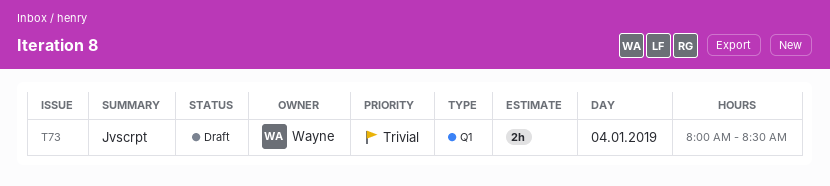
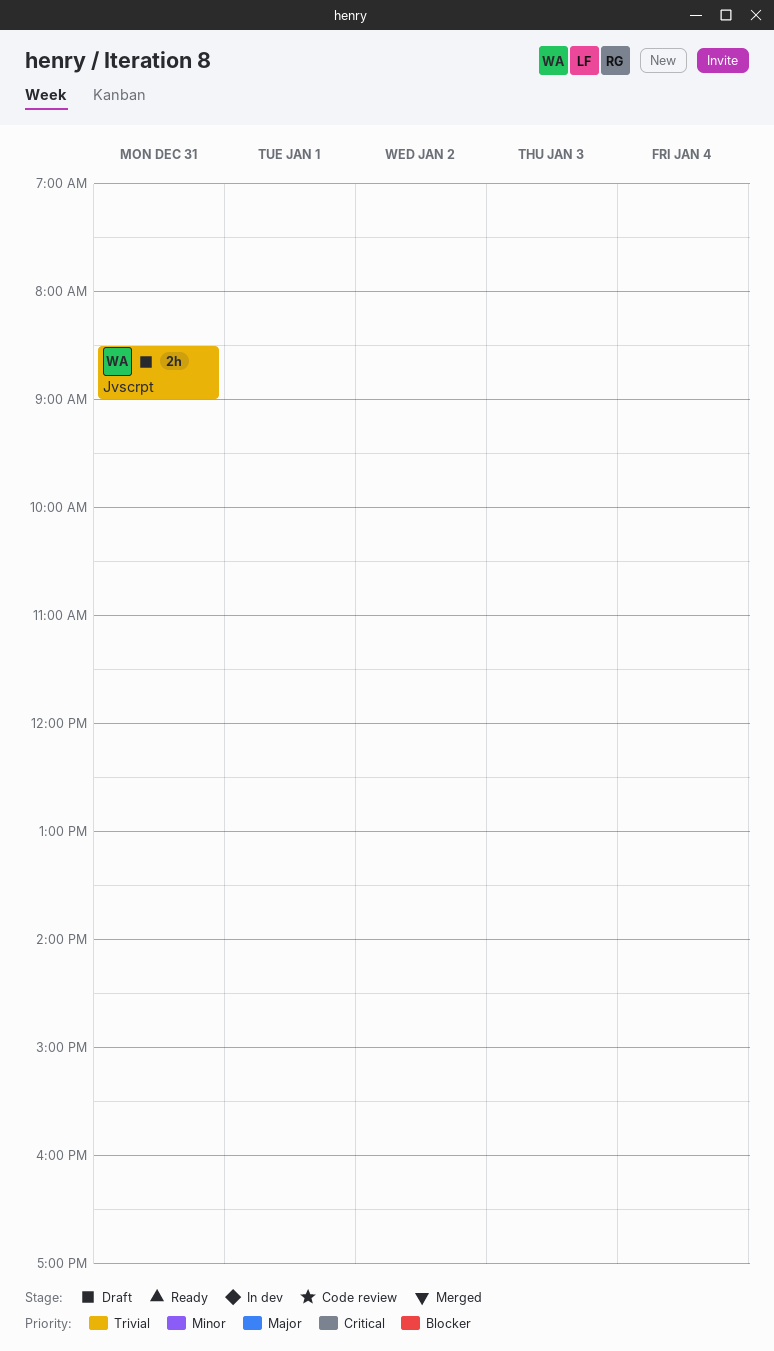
Jvscrpt, day: Jan 4 -> Dec 31
Jvscrpt, begins: 08:00 -> 08:30
Jvscrpt, ends: 08:30 -> 09:00

